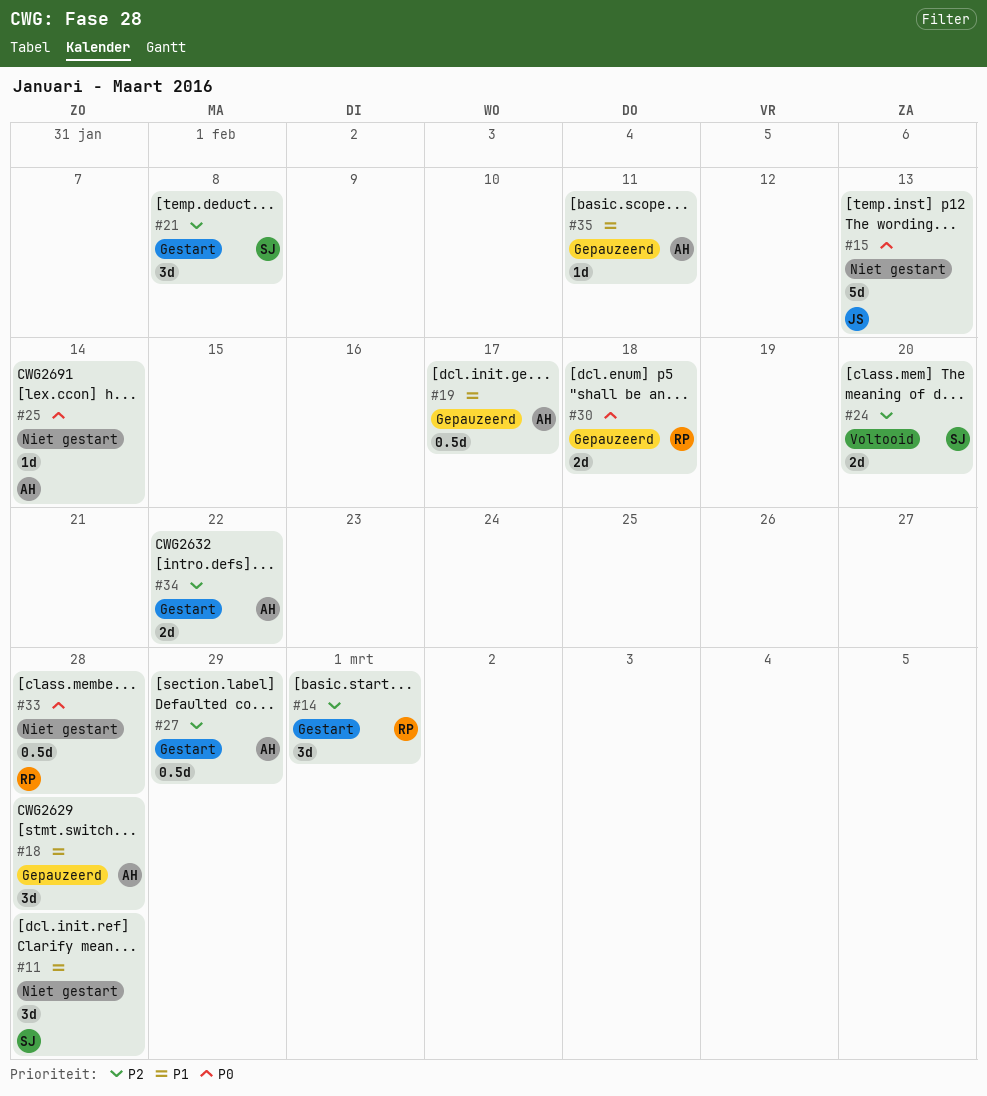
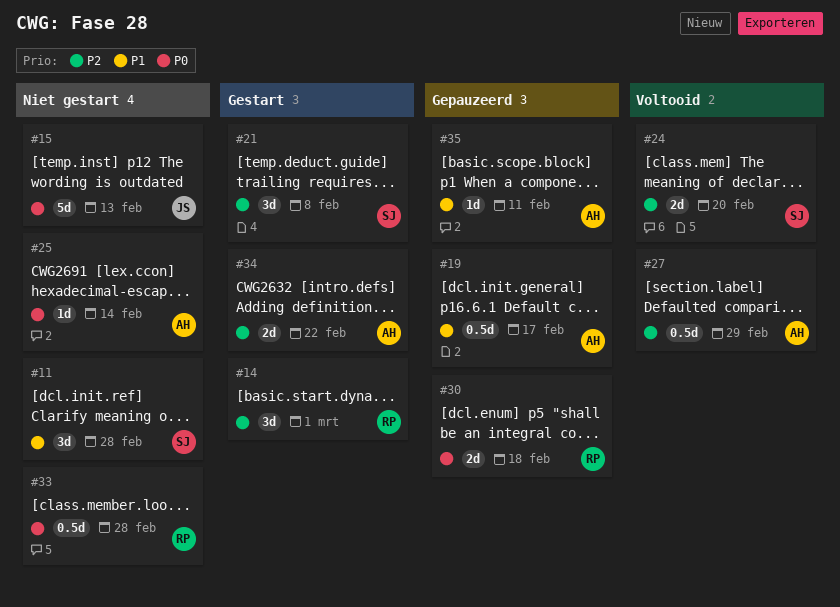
#18: present -> none
#27, status: Gestart -> Voltooid

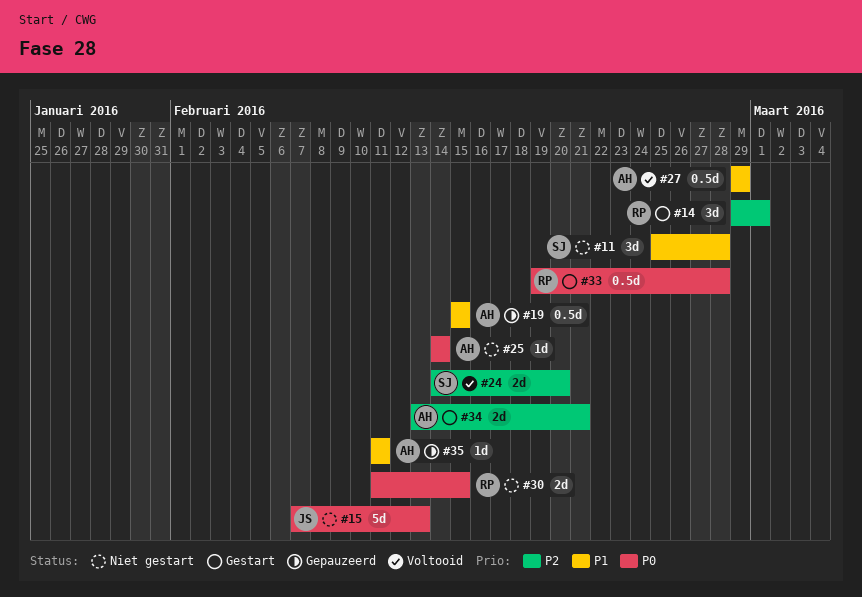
#19, due: Feb 17 -> Feb 15
#21: present -> none
#27, priority: P2 -> P1
#30, status: Gepauzeerd -> Niet gestart
#30, due: Feb 18 -> Feb 15
#33, status: Niet gestart -> Gestart
#34, due: Feb 22 -> Feb 21

